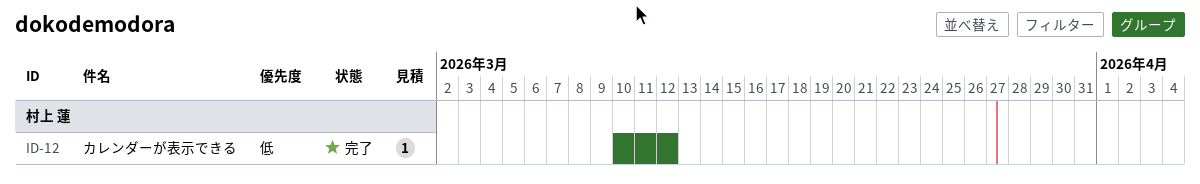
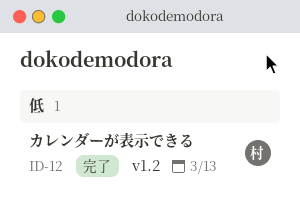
ID-12, due: Mar 12 -> Mar 13

